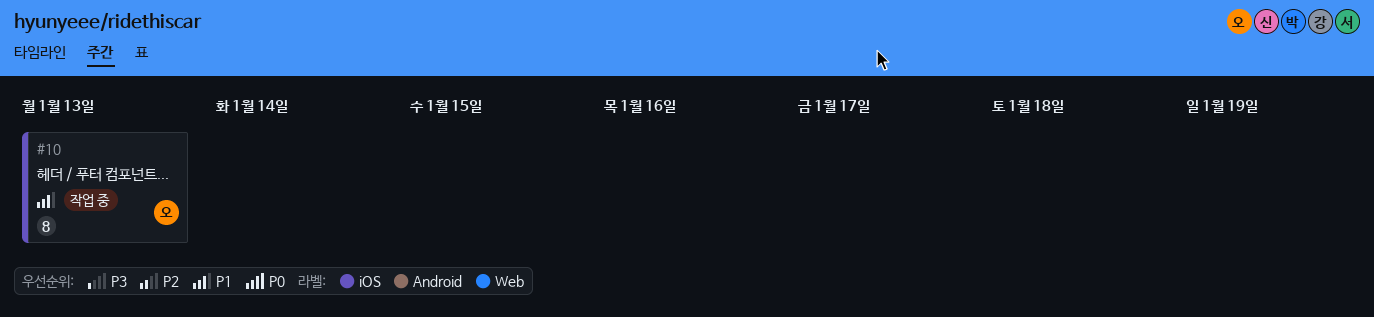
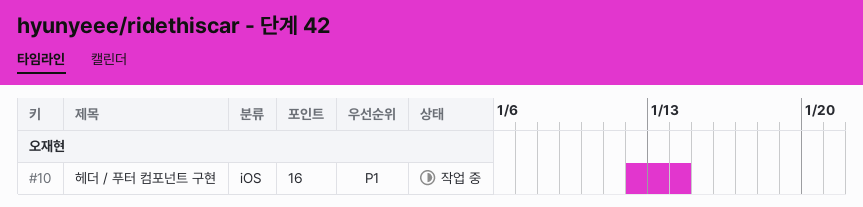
#10, estimate: 8 -> 16
#10, due: Jan 13 -> Jan 14

